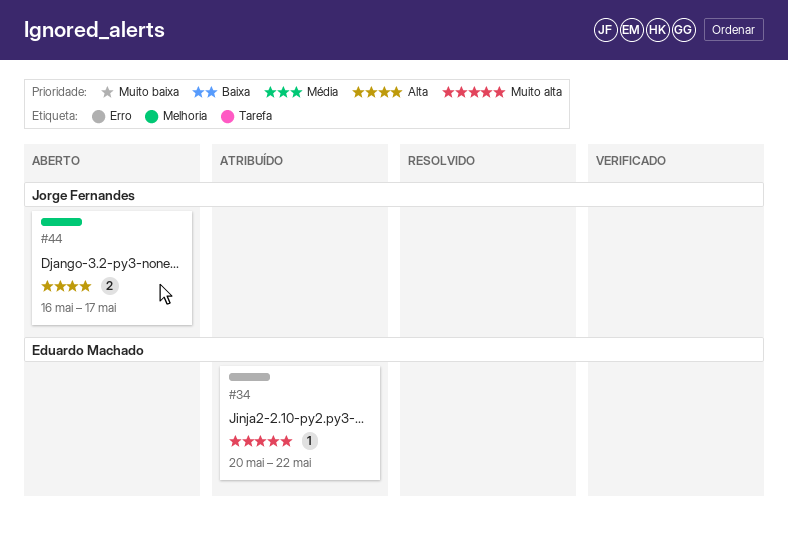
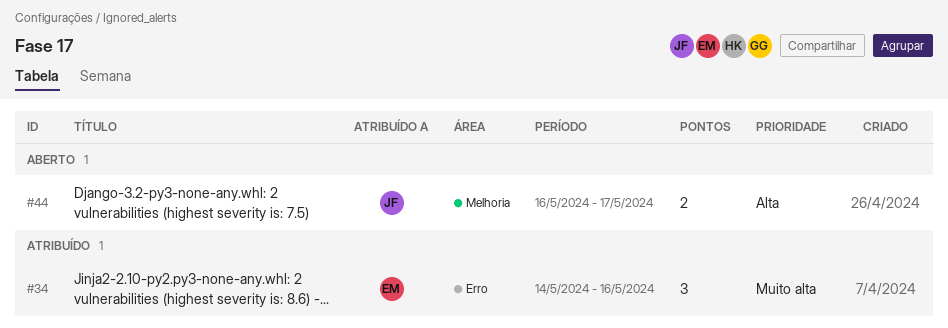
#34, estimate: 1 -> 3
#34, start: May 20 -> May 14
#34, due: May 22 -> May 16

